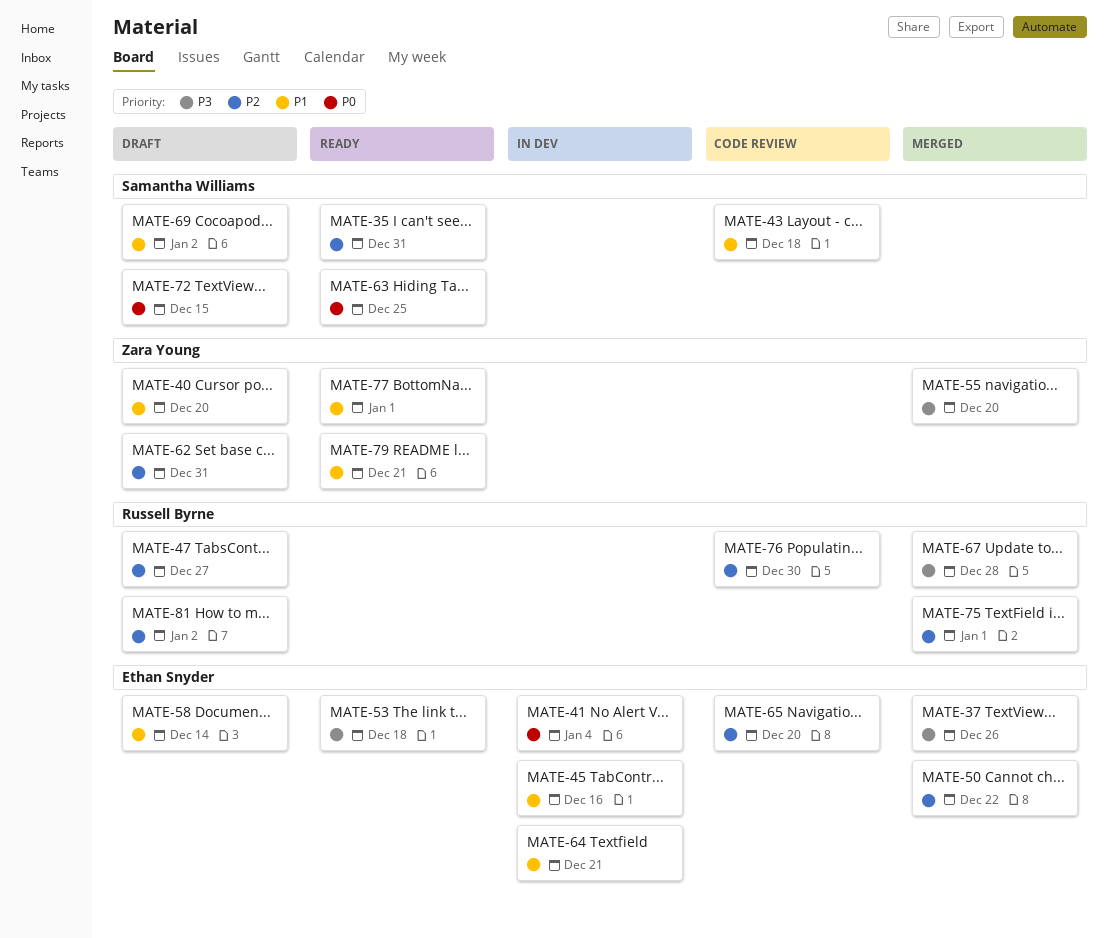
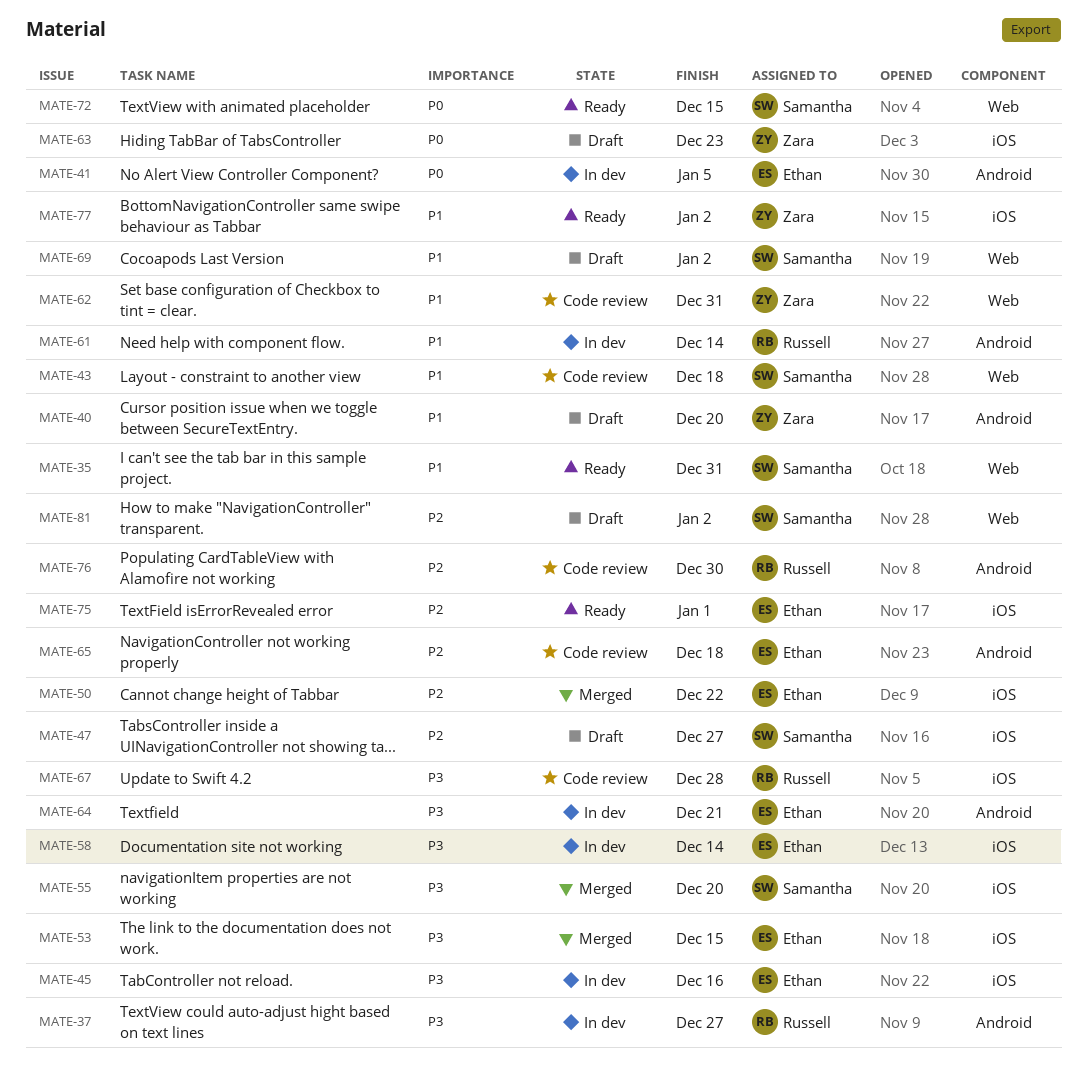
MATE-35, priority: P2 -> P1
MATE-37, status: Merged -> In dev
MATE-37, owner: Ethan Snyder -> Russell Byrne
MATE-37, due: Dec 26 -> Dec 27
MATE-41, due: Jan 4 -> Jan 5
MATE-45, priority: P1 -> P3
MATE-47, owner: Russell Byrne -> Samantha Williams
MATE-53, status: Ready -> Merged
MATE-53, due: Dec 18 -> Dec 15
MATE-55, owner: Zara Young -> Samantha Williams
MATE-58, status: Draft -> In dev
MATE-58, priority: P1 -> P3
MATE-61: none -> present
MATE-62, status: Draft -> Code review
MATE-62, priority: P2 -> P1
MATE-63, status: Ready -> Draft
MATE-63, owner: Samantha Williams -> Zara Young
MATE-63, due: Dec 25 -> Dec 23
MATE-64, priority: P1 -> P3
MATE-65, due: Dec 20 -> Dec 18
MATE-67, status: Merged -> Code review
MATE-72, status: Draft -> Ready
MATE-75, status: Merged -> Ready
MATE-75, owner: Russell Byrne -> Ethan Snyder
MATE-77, due: Jan 1 -> Jan 2
MATE-79: present -> none
MATE-81, owner: Russell Byrne -> Samantha Williams

